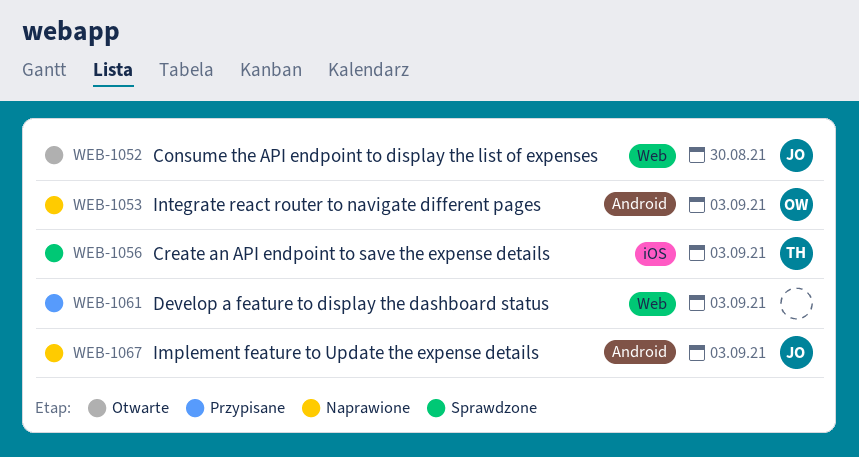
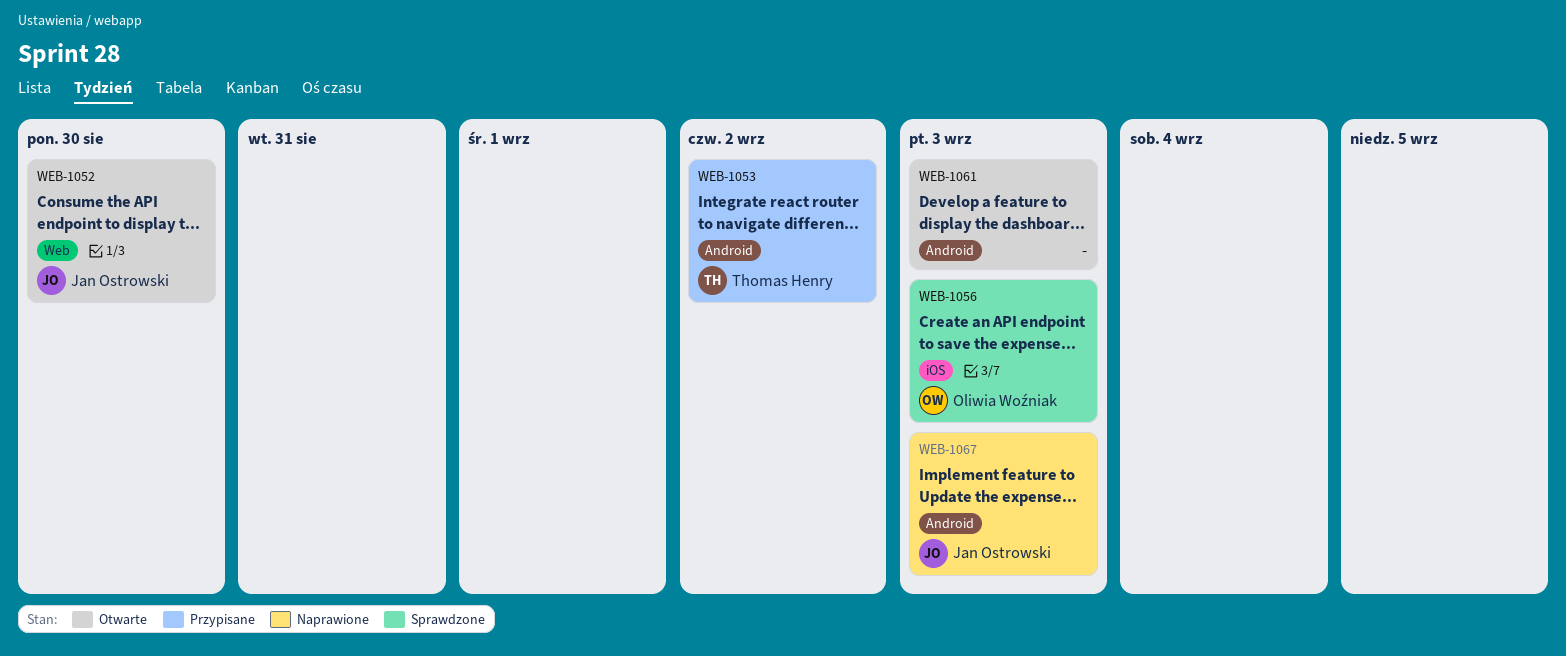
WEB-1053, status: Naprawione -> Przypisane
WEB-1053, owner: Oliwia Woźniak -> Thomas Henry
WEB-1053, due: Sep 3 -> Sep 2
WEB-1056, owner: Thomas Henry -> Oliwia Woźniak
WEB-1061, status: Przypisane -> Otwarte
WEB-1061, label: Web -> Android

